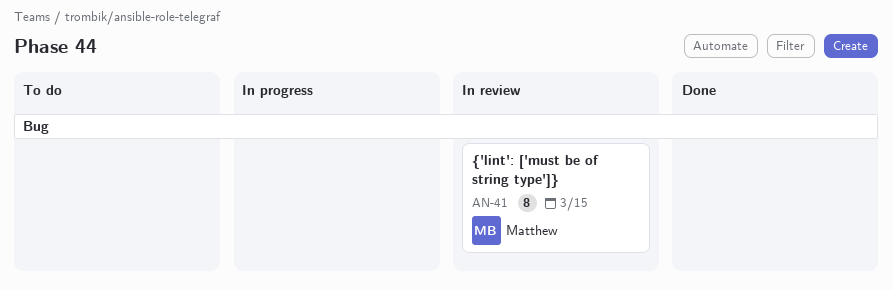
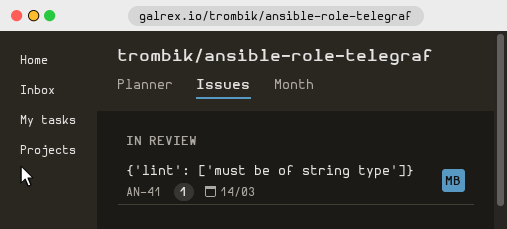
AN-41, estimate: 8 -> 1
AN-41, due: Mar 15 -> Mar 14

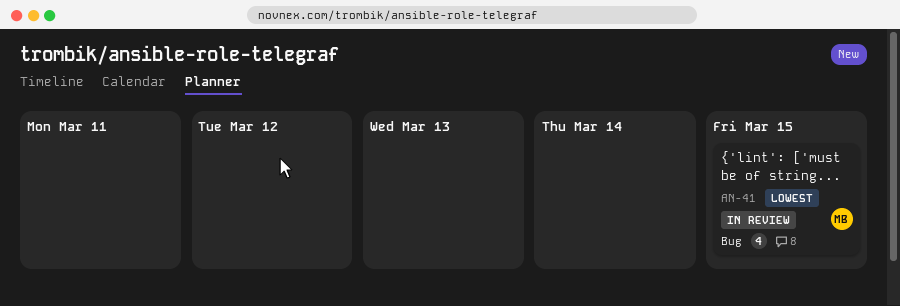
AN-41, estimate: 1 -> 4
AN-41, due: Mar 14 -> Mar 15

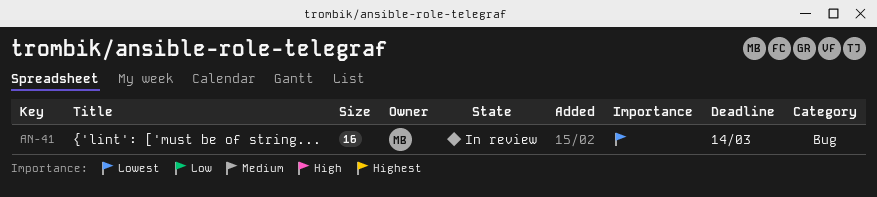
AN-41, estimate: 4 -> 16
AN-41, due: Mar 15 -> Mar 14

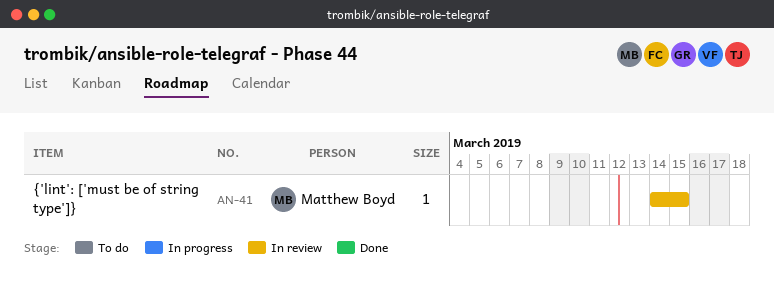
AN-41, estimate: 16 -> 1
AN-41, due: Mar 14 -> Mar 15

